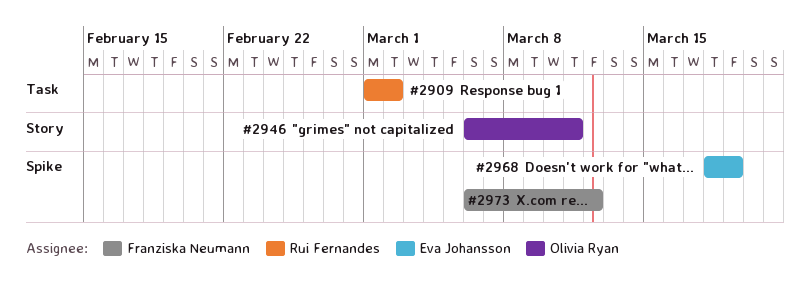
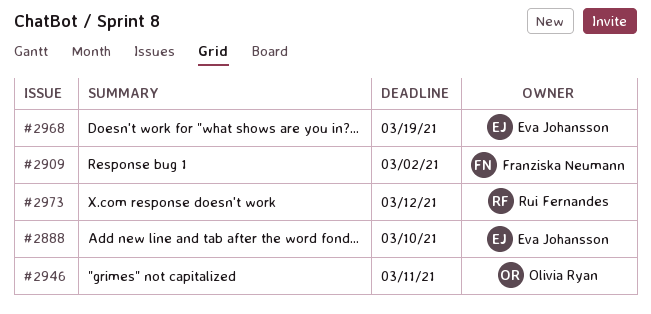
#2888: none -> present
#2909, owner: Rui Fernandes -> Franziska Neumann
#2973, owner: Franziska Neumann -> Rui Fernandes

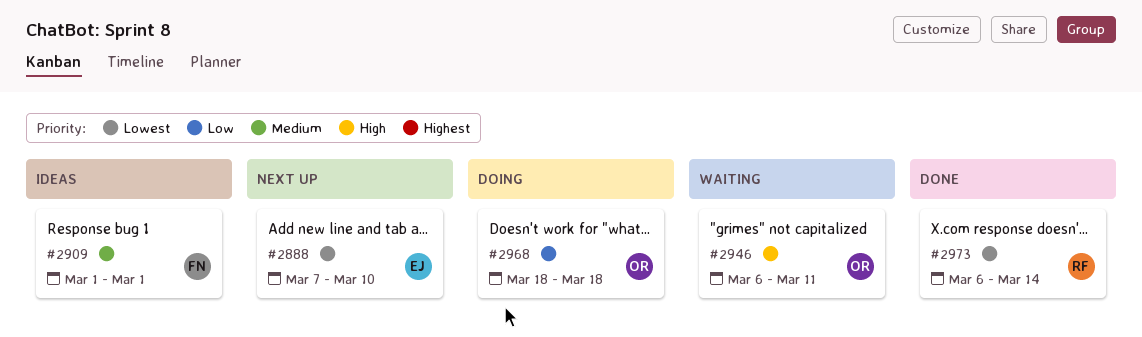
#2909, due: Mar 2 -> Mar 1
#2968, owner: Eva Johansson -> Olivia Ryan
#2968, due: Mar 19 -> Mar 18
#2973, due: Mar 12 -> Mar 14

